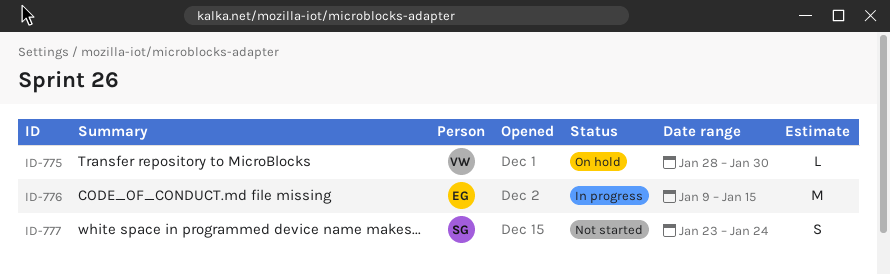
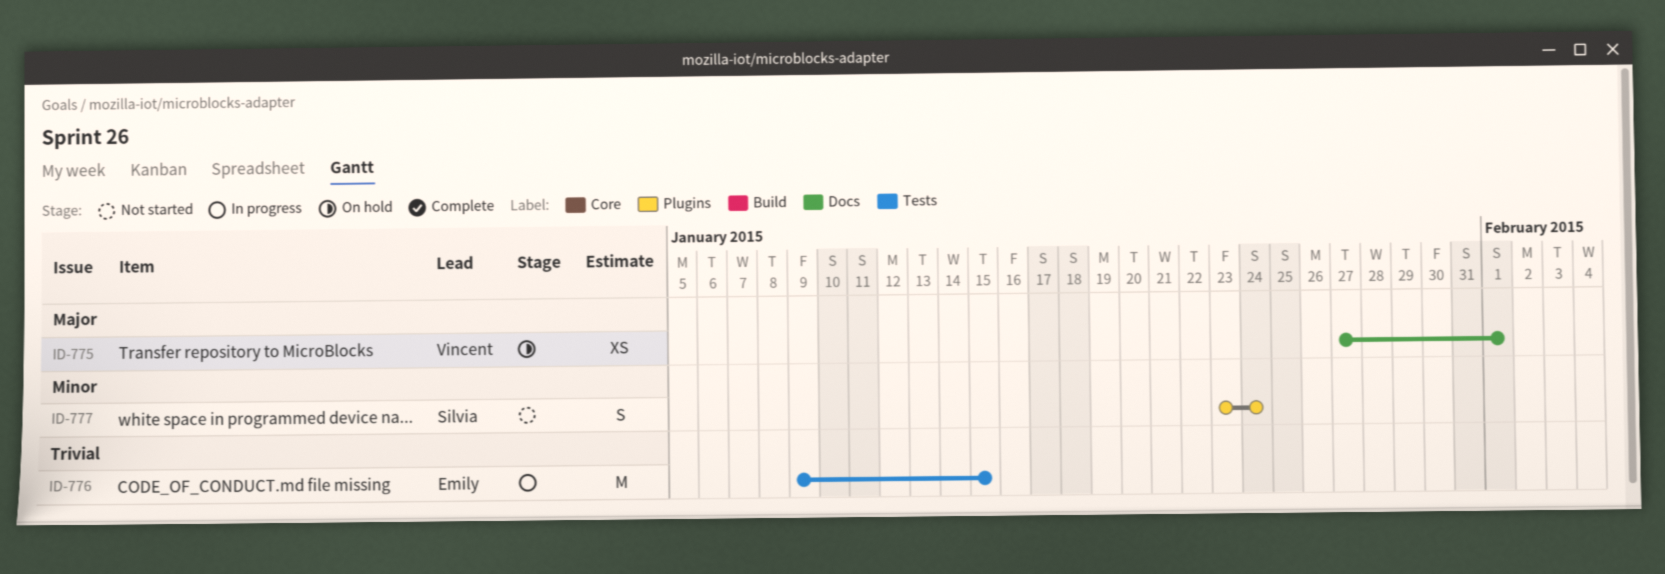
ID-775, estimate: L -> XS
ID-775, start: Jan 28 -> Jan 27
ID-775, due: Jan 30 -> Feb 1

